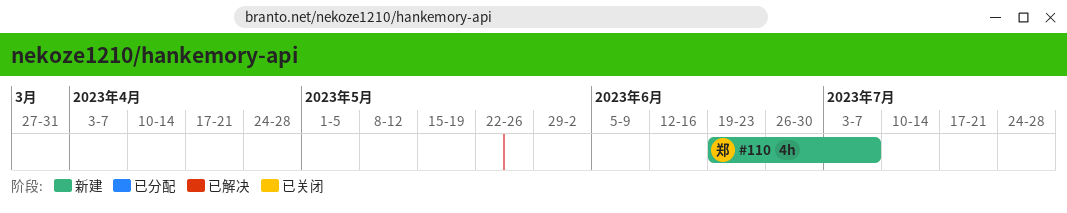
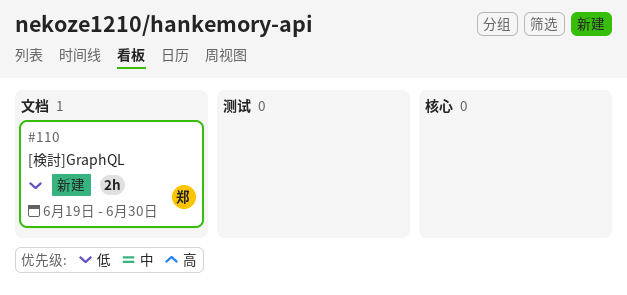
#110, estimate: 4h -> 2h
#110, due: Jul 7 -> Jun 30

